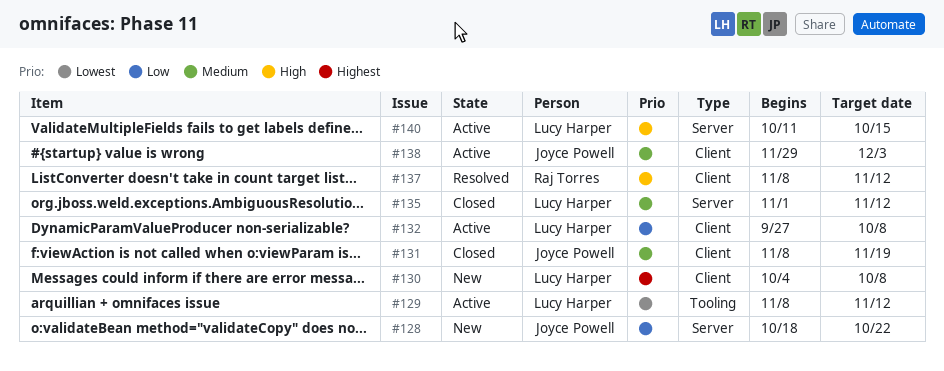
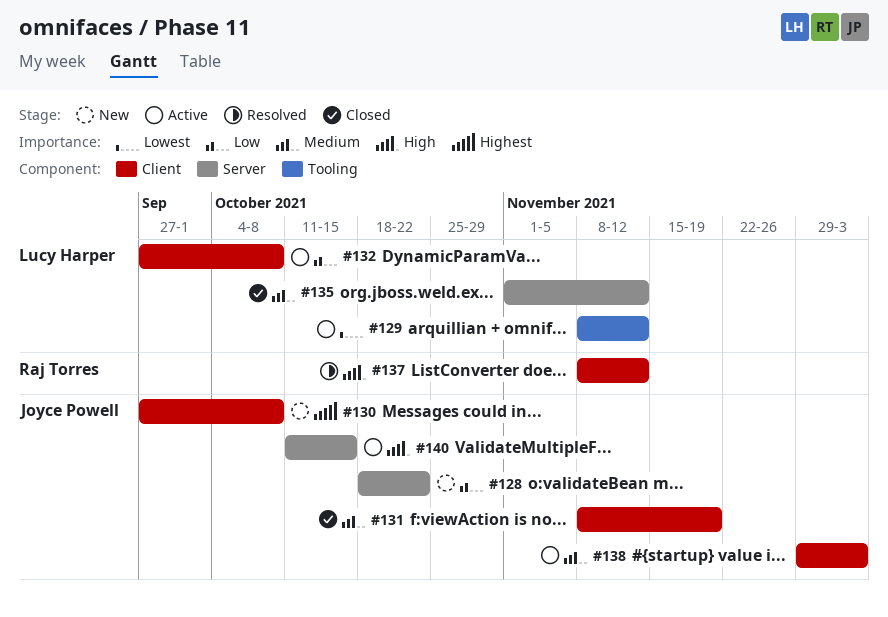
#130, owner: Lucy Harper -> Joyce Powell
#130, start: Oct 4 -> Sep 27
#140, owner: Lucy Harper -> Joyce Powell

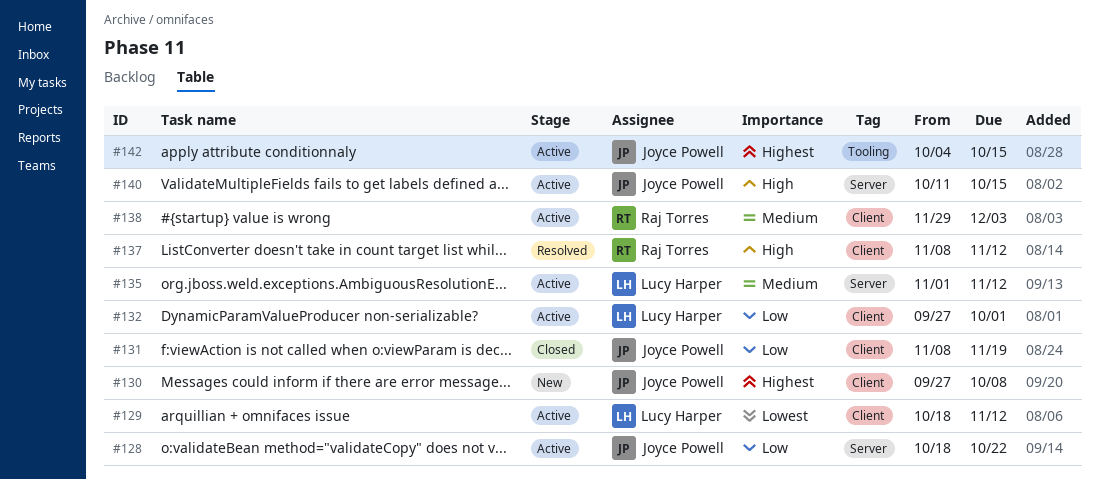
#128, status: New -> Active
#129, label: Tooling -> Client
#129, start: Nov 8 -> Oct 18
#131, priority: Medium -> Low
#132, due: Oct 8 -> Oct 1
#135, status: Closed -> Active
#138, owner: Joyce Powell -> Raj Torres
#142: none -> present

